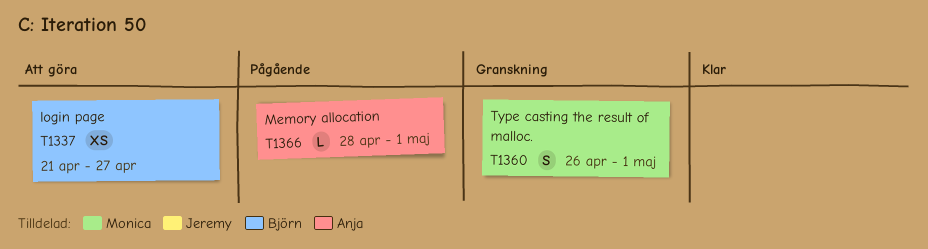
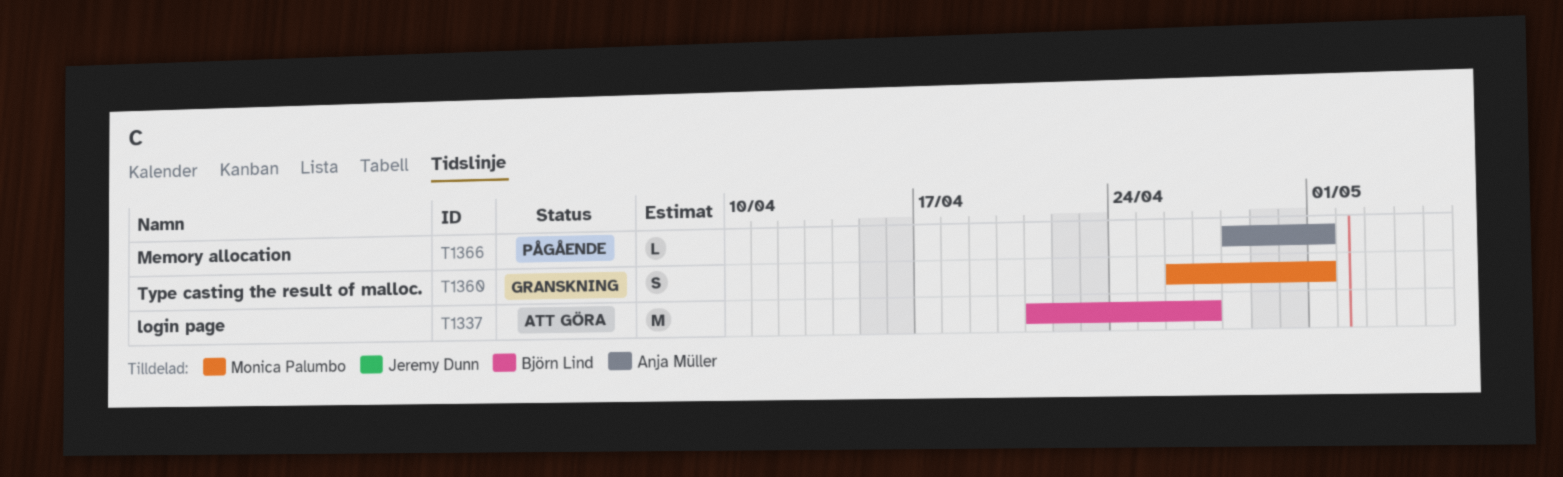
T1337, estimate: XS -> M

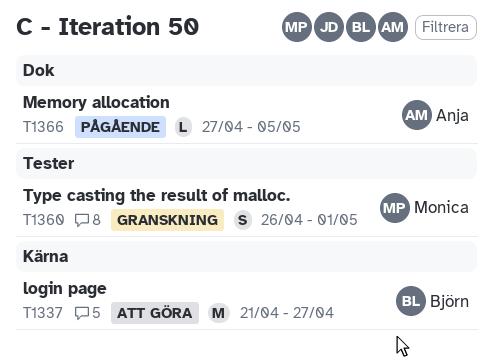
T1366, start: Apr 28 -> Apr 27
T1366, due: May 1 -> May 5

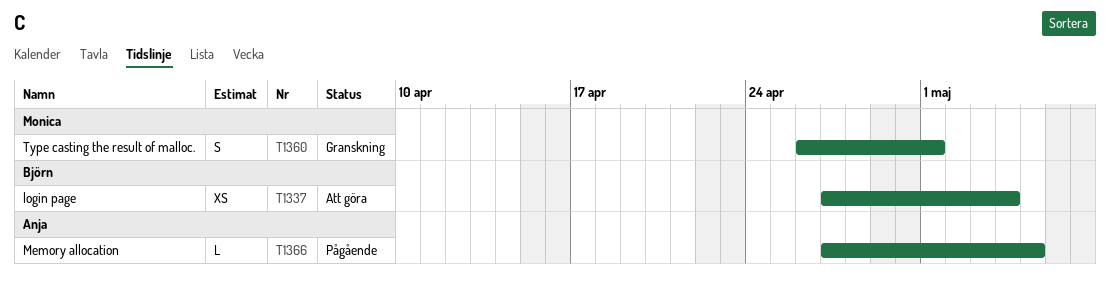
T1337, estimate: M -> XS
T1337, start: Apr 21 -> Apr 27
T1337, due: Apr 27 -> May 4

